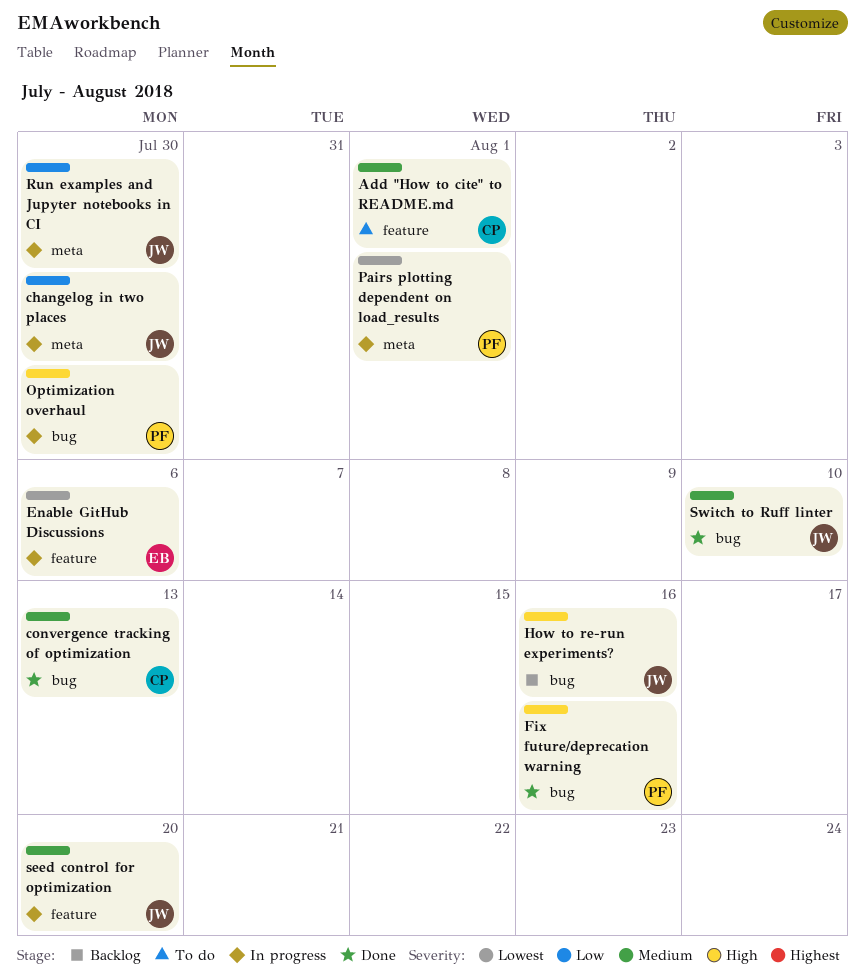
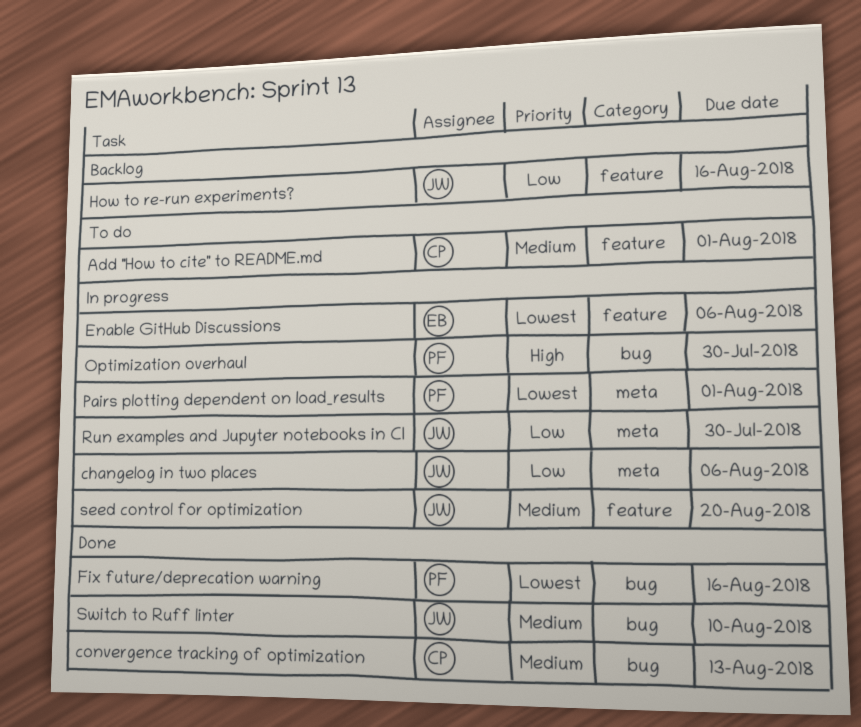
changelog in two places, due: Jul 30 -> Aug 6
Fix future/deprecation warning, priority: High -> Lowest
How to re-run experiments?, priority: High -> Low
How to re-run experiments?, label: bug -> feature

